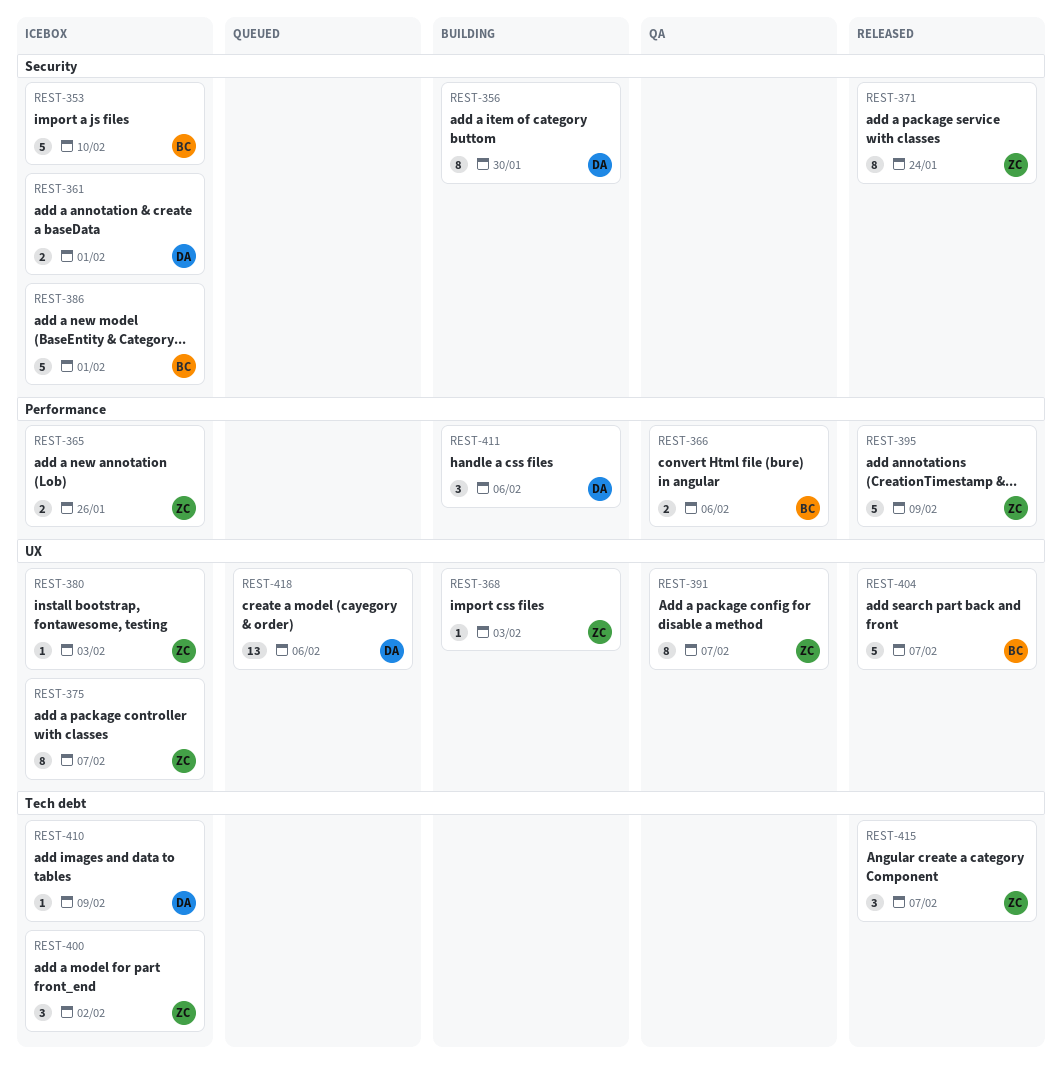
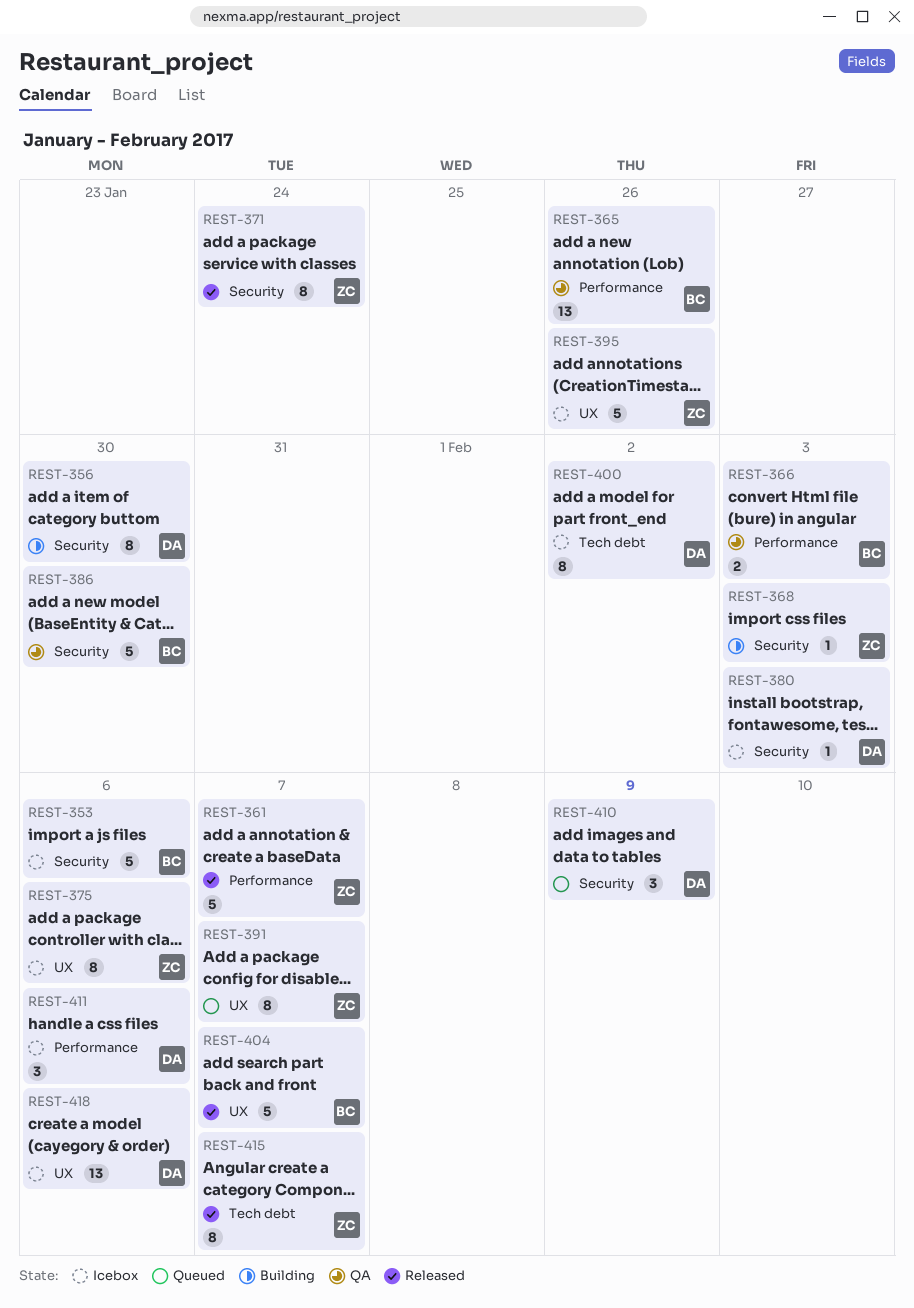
REST-353, due: Feb 10 -> Feb 6
REST-361, status: Icebox -> Released
REST-361, owner: DA -> ZC
REST-361, label: Security -> Performance
REST-361, estimate: 2 -> 5
REST-361, due: Feb 1 -> Feb 7
REST-365, status: Icebox -> QA
REST-365, owner: ZC -> BC
REST-365, estimate: 2 -> 13
REST-366, due: Feb 6 -> Feb 3
REST-368, label: UX -> Security
REST-375, due: Feb 7 -> Feb 6
REST-380, owner: ZC -> DA
REST-380, label: UX -> Security
REST-386, status: Icebox -> QA
REST-386, due: Feb 1 -> Jan 30
REST-391, status: QA -> Queued
REST-395, status: Released -> Icebox
REST-395, label: Performance -> UX
REST-395, due: Feb 9 -> Jan 26
REST-400, owner: ZC -> DA
REST-400, estimate: 3 -> 8
REST-410, status: Icebox -> Queued
REST-410, label: Tech debt -> Security
REST-410, estimate: 1 -> 3
REST-411, status: Building -> Icebox
REST-415, estimate: 3 -> 8
REST-418, status: Queued -> Icebox

